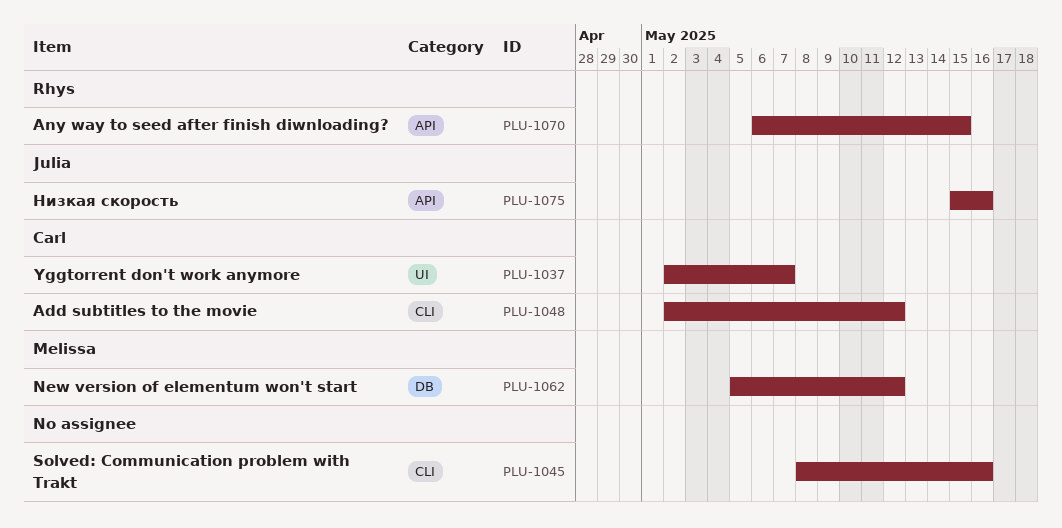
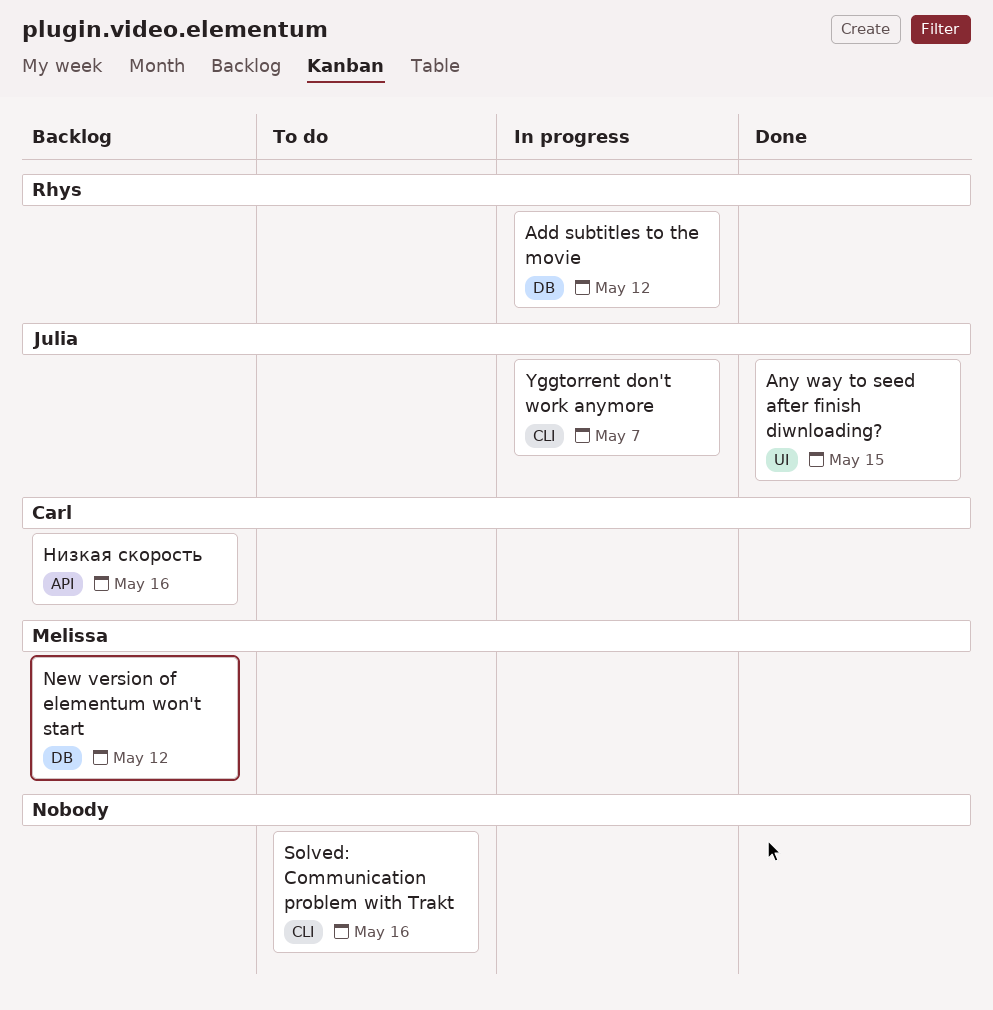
Add subtitles to the movie, owner: Carl -> Rhys
Add subtitles to the movie, label: CLI -> DB
Any way to seed after finish diwnloading?, owner: Rhys -> Julia
Any way to seed after finish diwnloading?, label: API -> UI
Yggtorrent don't work anymore, owner: Carl -> Julia
Yggtorrent don't work anymore, label: UI -> CLI
Низкая скорость, owner: Julia -> Carl

